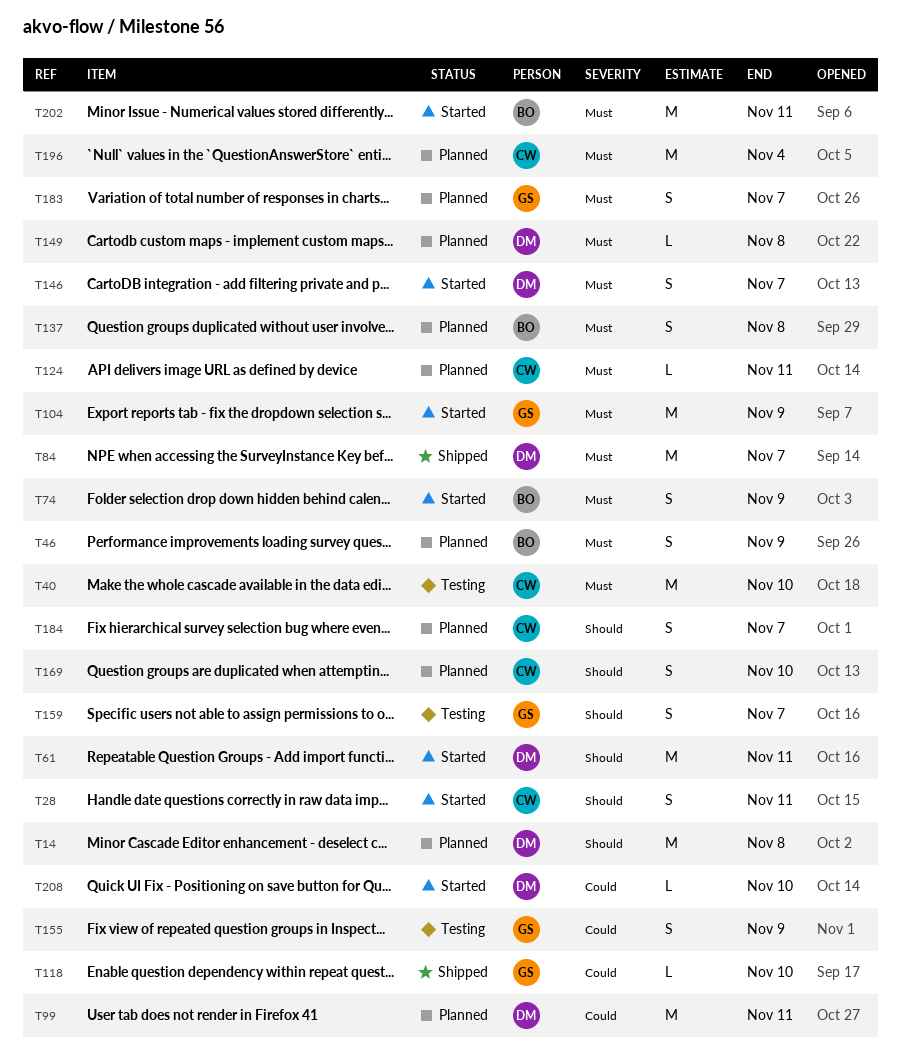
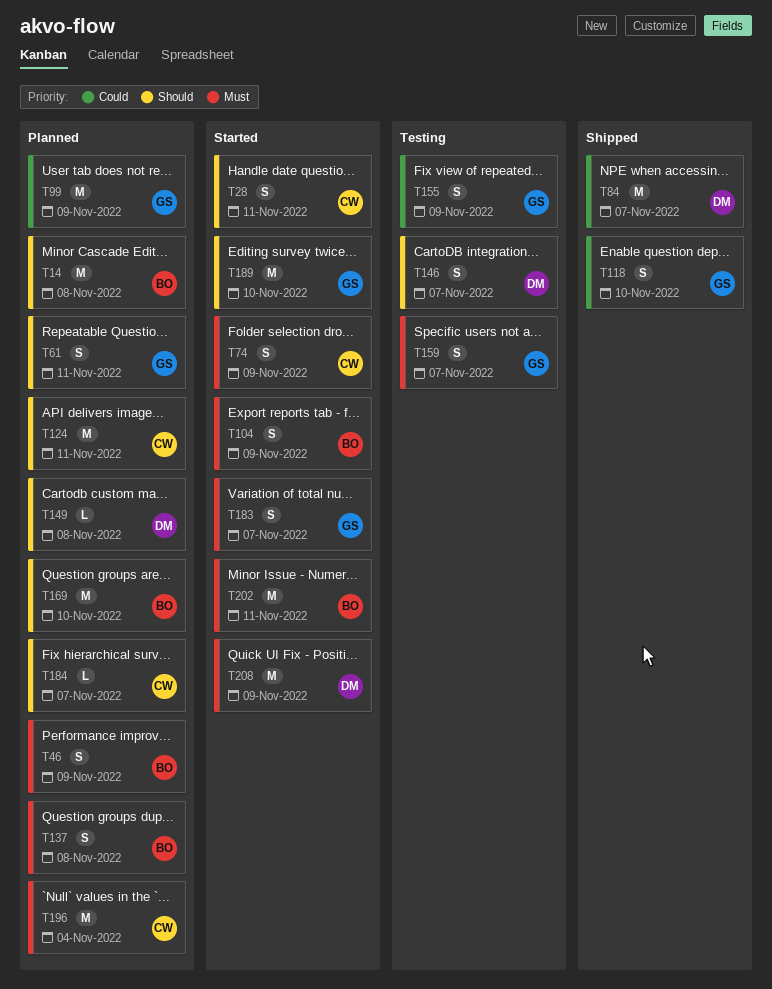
T14, owner: DM -> BO
T40: present -> none
T61, status: Started -> Planned
T61, owner: DM -> GS
T61, estimate: M -> S
T74, owner: BO -> CW
T84, priority: Must -> Could
T99, owner: DM -> GS
T99, due: Nov 11 -> Nov 9
T104, owner: GS -> BO
T104, estimate: M -> S
T118, estimate: L -> S
T124, priority: Must -> Should
T124, estimate: L -> M
T146, status: Started -> Testing
T146, priority: Must -> Should
T149, priority: Must -> Should
T159, priority: Should -> Must
T169, owner: CW -> BO
T169, estimate: S -> M
T183, status: Planned -> Started
T184, estimate: S -> L
T189: none -> present
T208, priority: Could -> Must
T208, estimate: L -> M
T208, due: Nov 10 -> Nov 9

